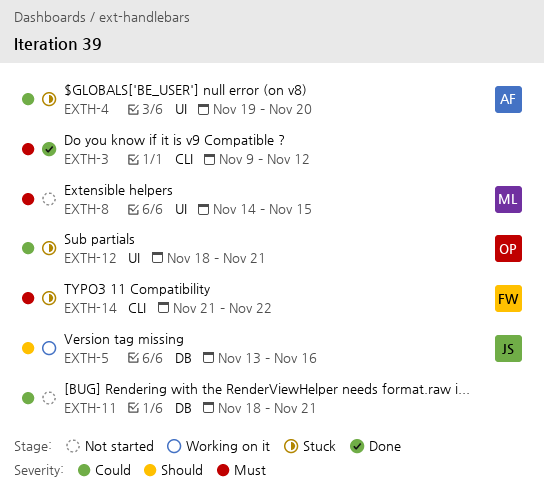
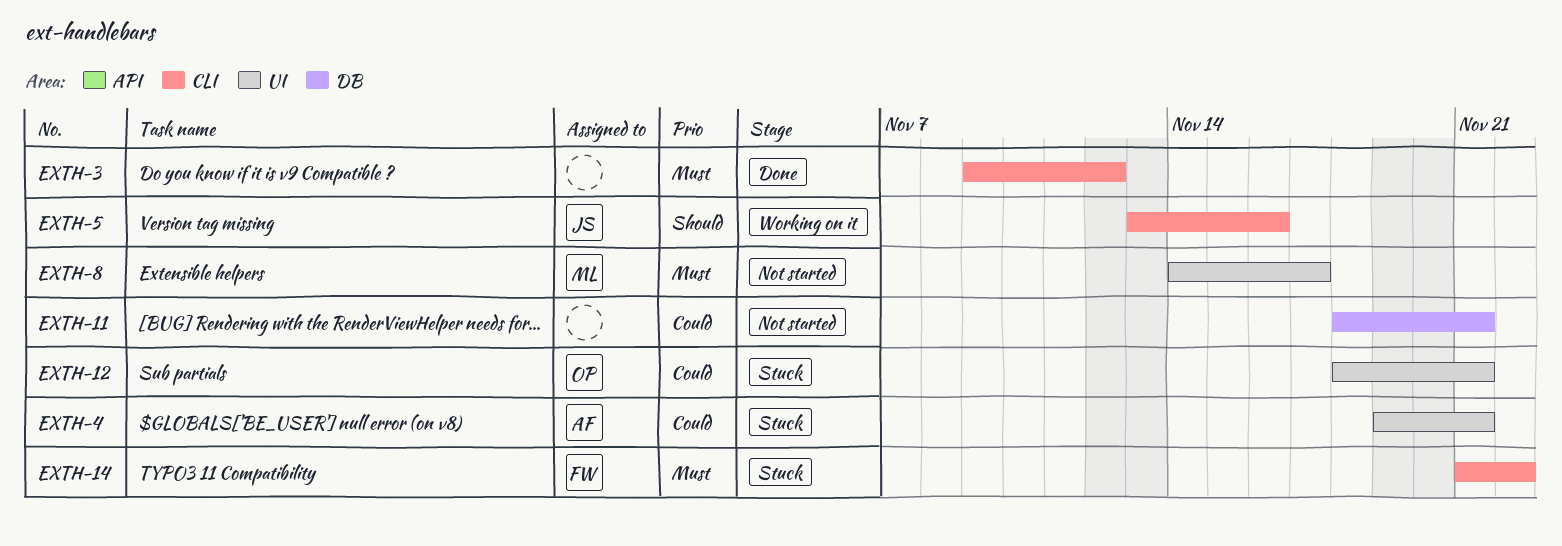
EXTH-4, due: Nov 20 -> Nov 21
EXTH-5, label: DB -> CLI
EXTH-8, due: Nov 15 -> Nov 17

